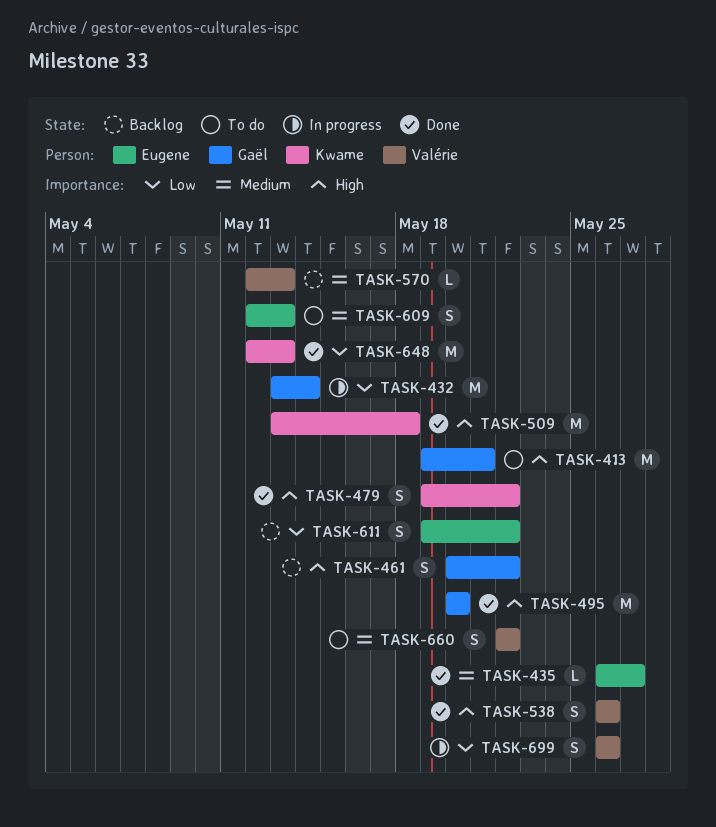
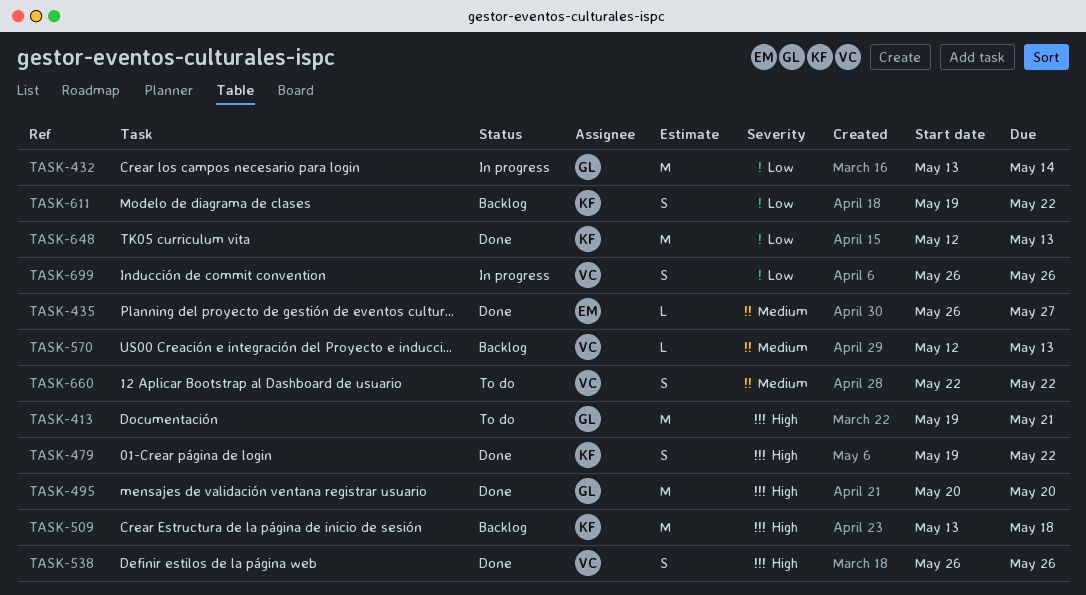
TASK-461: present -> none
TASK-509, status: Done -> Backlog
TASK-609: present -> none
TASK-611, owner: Eugene -> Kwame

